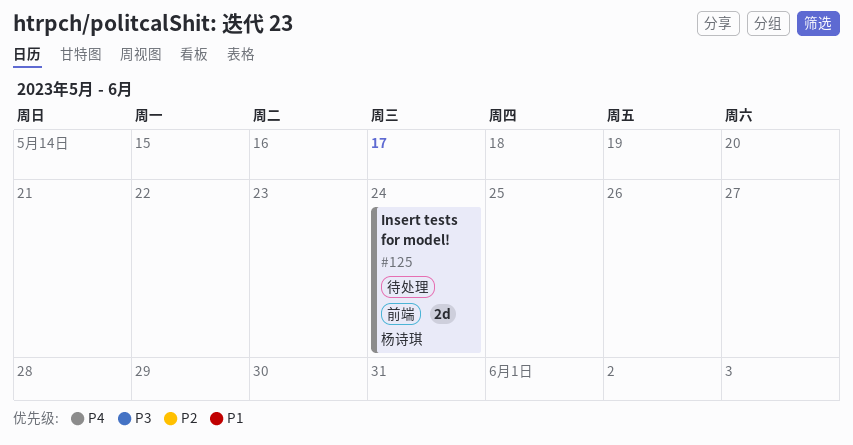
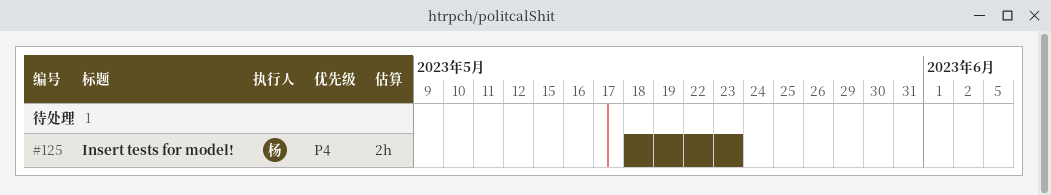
#125, estimate: 2d -> 2h
#125, due: May 24 -> May 23

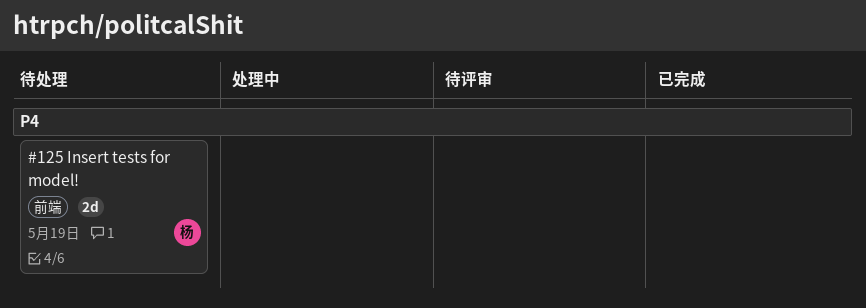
#125, estimate: 2h -> 2d
#125, due: May 23 -> May 19

